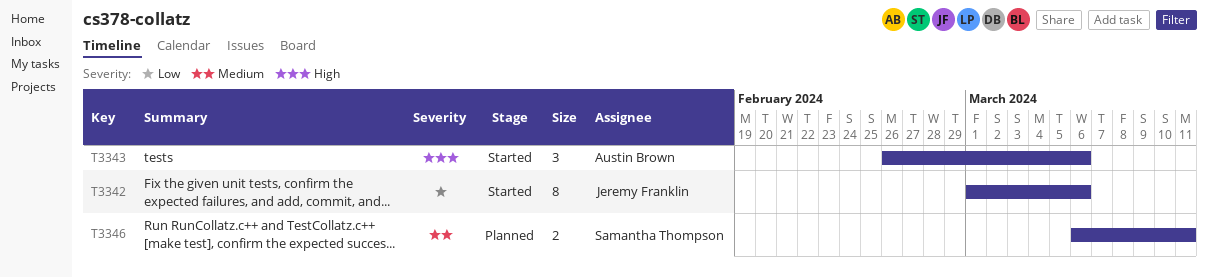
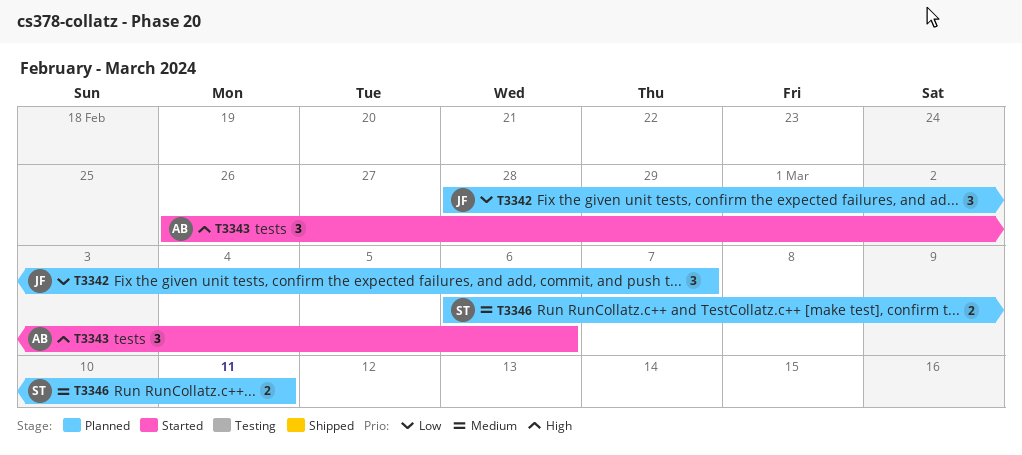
T3342, status: Started -> Planned
T3342, estimate: 8 -> 3
T3342, start: Mar 1 -> Feb 28
T3342, due: Mar 6 -> Mar 7

